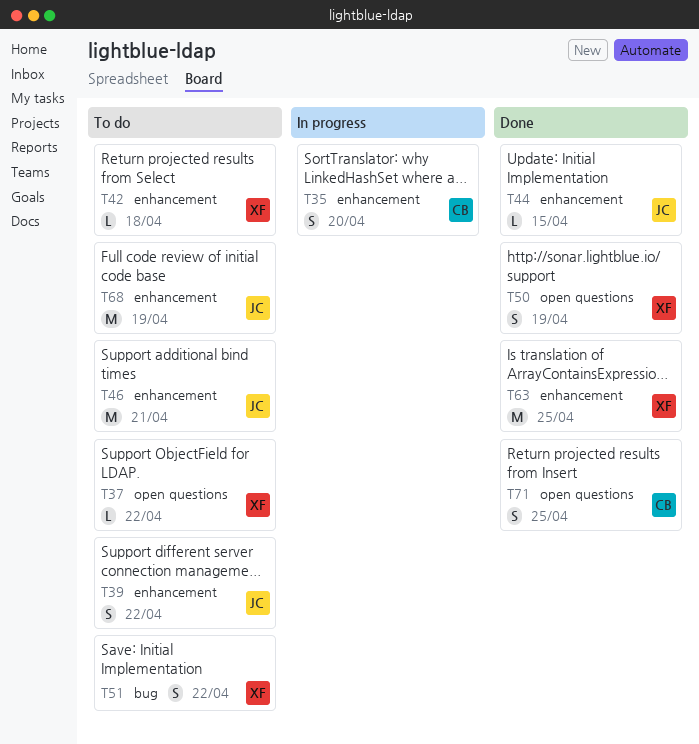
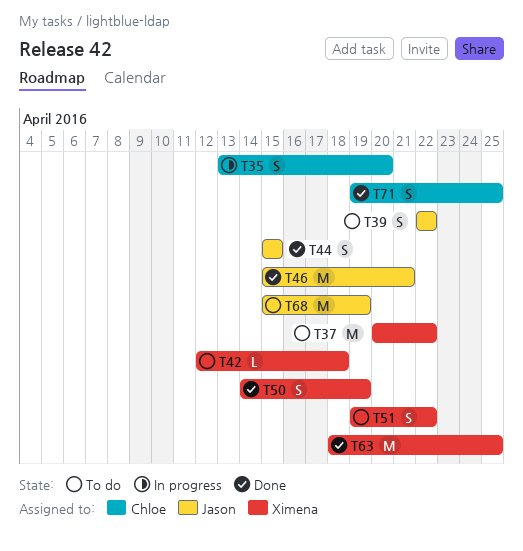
T37, estimate: L -> M
T44, estimate: L -> S
T46, status: To do -> Done

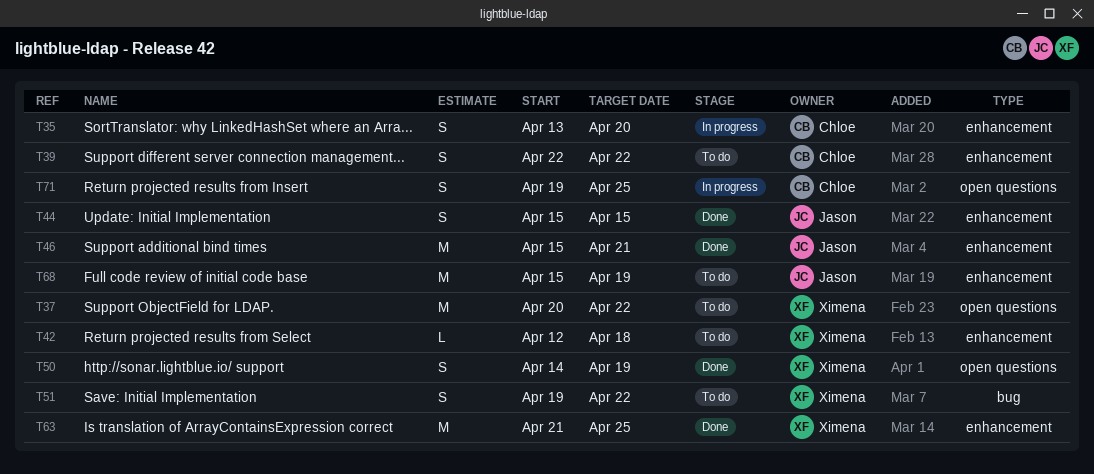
T39, owner: Jason -> Chloe
T63, start: Apr 18 -> Apr 21
T71, status: Done -> In progress

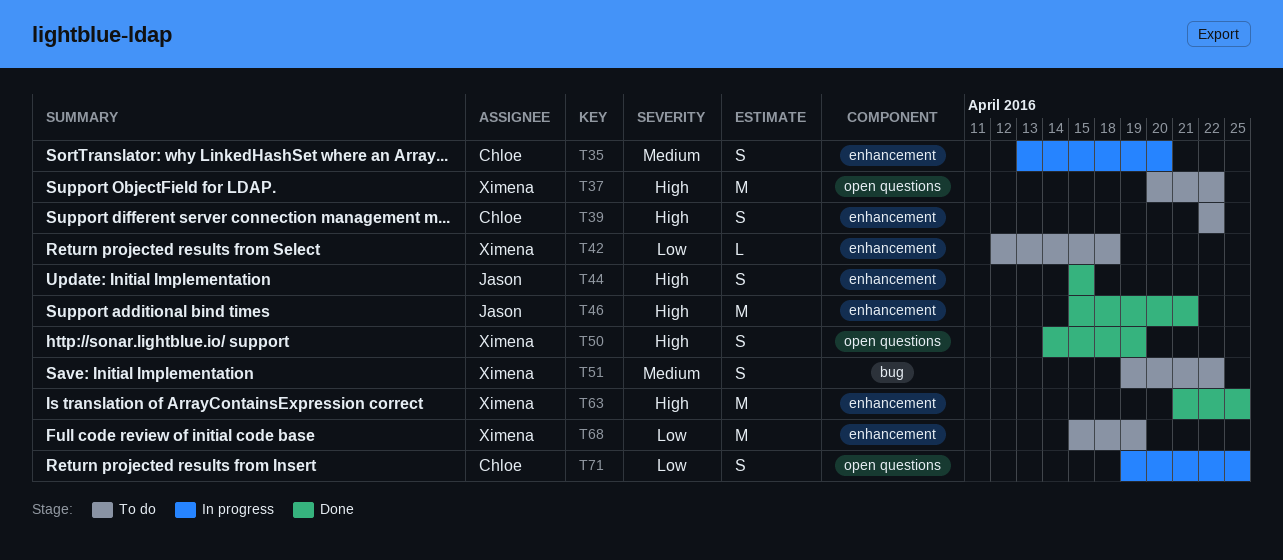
T68, owner: Jason -> Ximena

